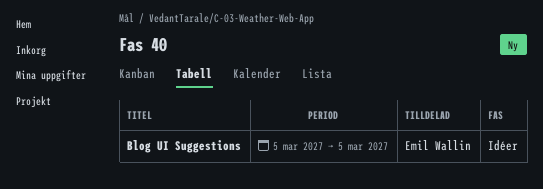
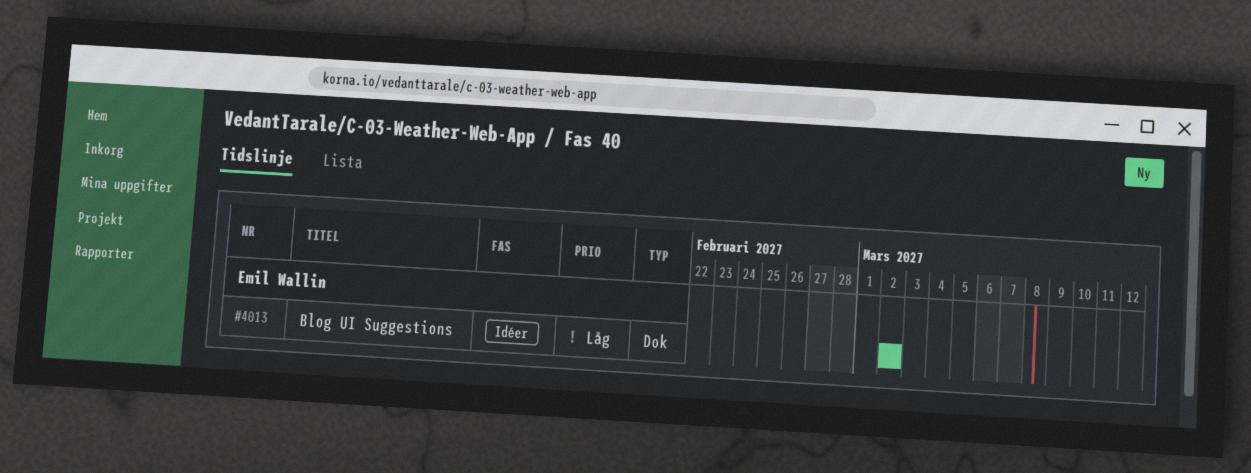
Blog UI Suggestions, start: Mar 5 -> Mar 2
Blog UI Suggestions, due: Mar 5 -> Mar 2

